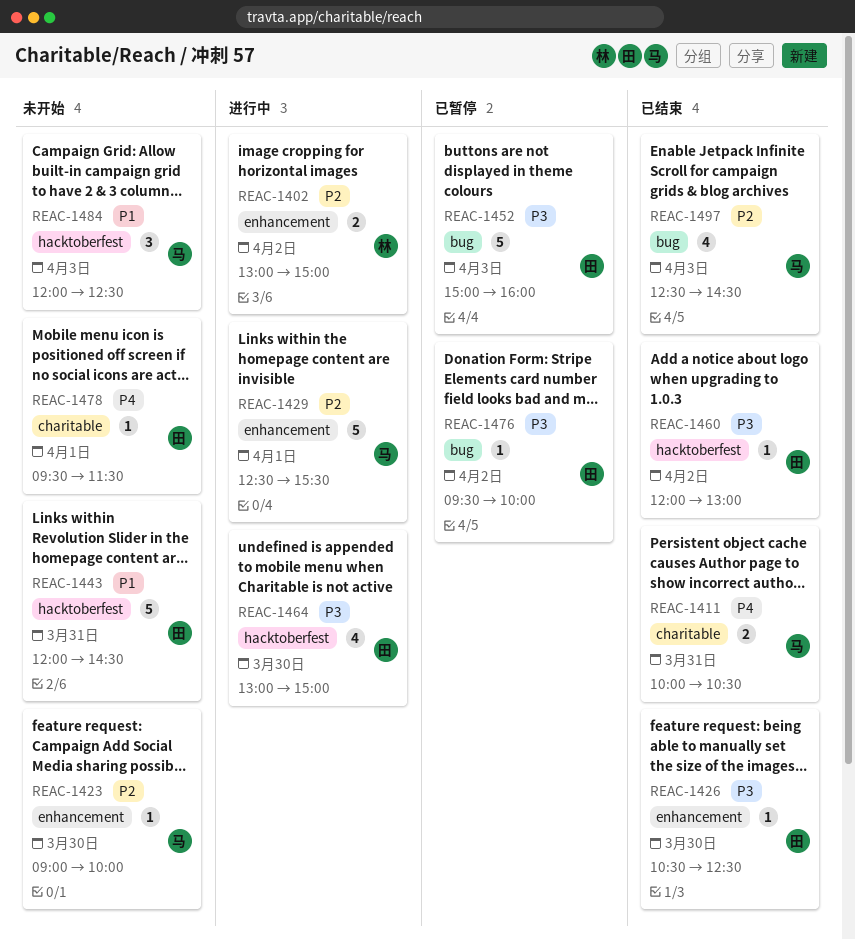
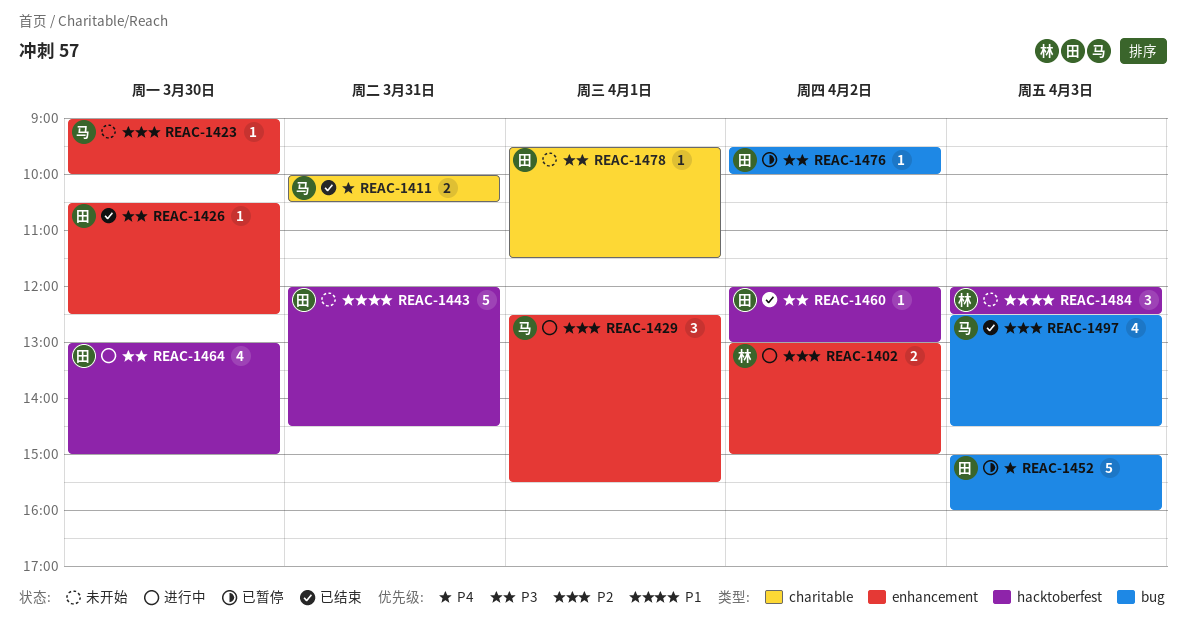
REAC-1429, estimate: 5 -> 3
REAC-1452, priority: P3 -> P4
REAC-1478, priority: P4 -> P3
REAC-1484, owner: 马 -> 林

